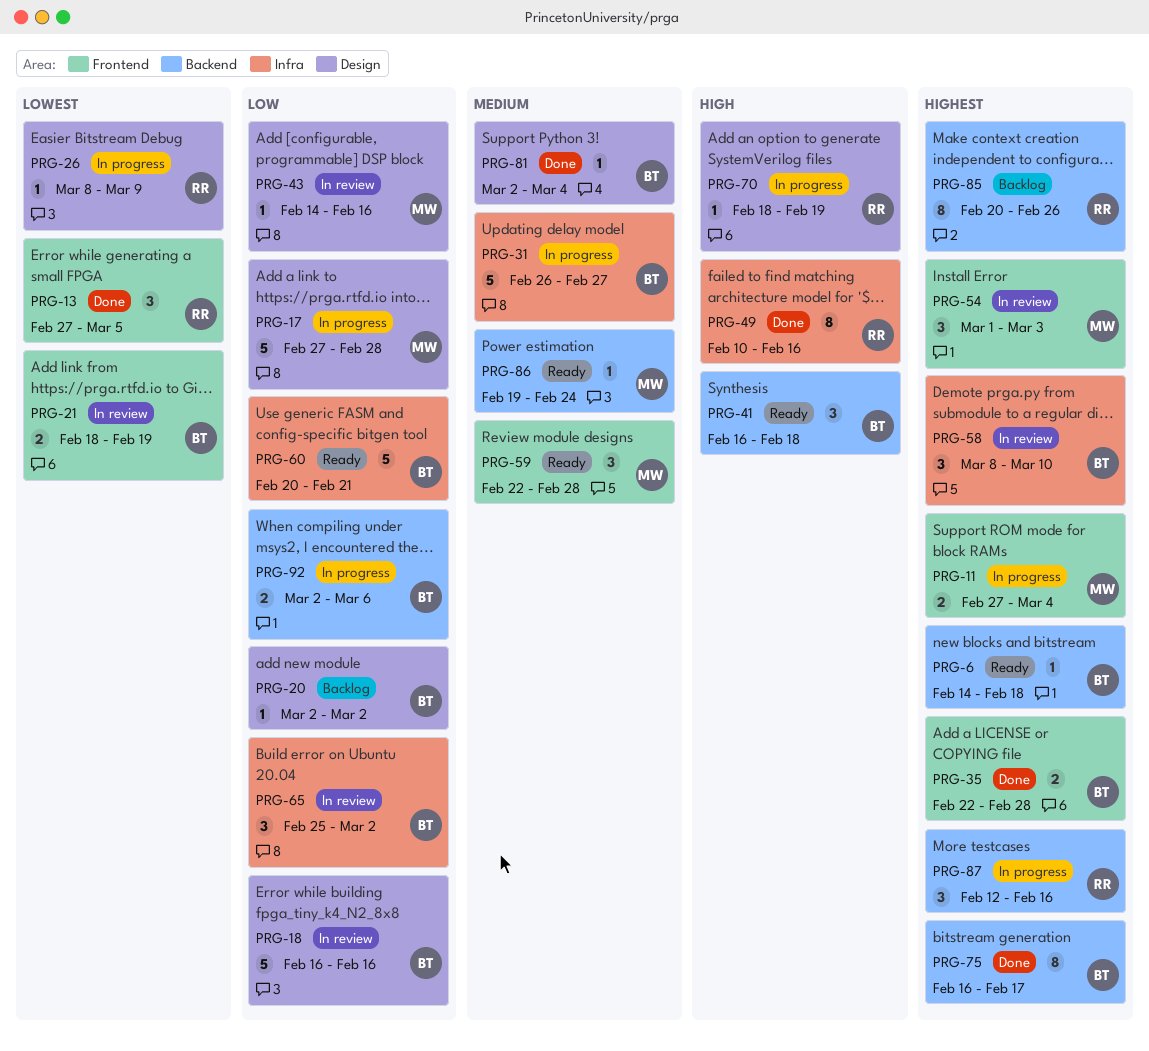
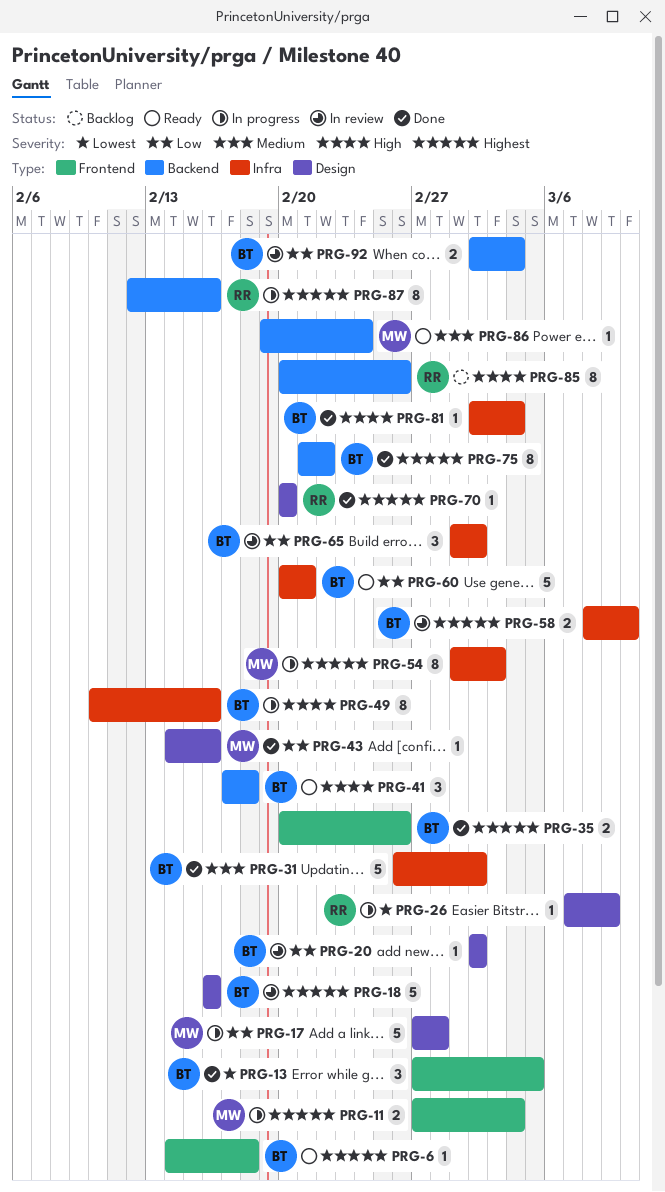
PRG-6, label: Backend -> Frontend
PRG-13, owner: RR -> BT
PRG-18, priority: Low -> Highest
PRG-20, status: Backlog -> In review
PRG-21: present -> none
PRG-26, start: Mar 8 -> Mar 7
PRG-31, status: In progress -> Done
PRG-31, due: Feb 27 -> Mar 2
PRG-35, start: Feb 22 -> Feb 20
PRG-35, due: Feb 28 -> Feb 26
PRG-41, start: Feb 16 -> Feb 17
PRG-43, status: In review -> Done
PRG-49, status: Done -> In progress
PRG-49, owner: RR -> BT
PRG-54, status: In review -> In progress
PRG-54, label: Frontend -> Infra
PRG-54, estimate: 3 -> 8
PRG-58, estimate: 3 -> 2
PRG-59: present -> none
PRG-65, start: Feb 25 -> Mar 1
PRG-70, status: In progress -> Done
PRG-70, priority: High -> Highest
PRG-70, start: Feb 18 -> Feb 20
PRG-70, due: Feb 19 -> Feb 20
PRG-75, start: Feb 16 -> Feb 21
PRG-75, due: Feb 17 -> Feb 22
PRG-81, priority: Medium -> High
PRG-81, label: Design -> Infra
PRG-85, priority: Highest -> High
PRG-87, estimate: 3 -> 8
PRG-92, status: In progress -> In review
PRG-92, due: Mar 6 -> Mar 4

